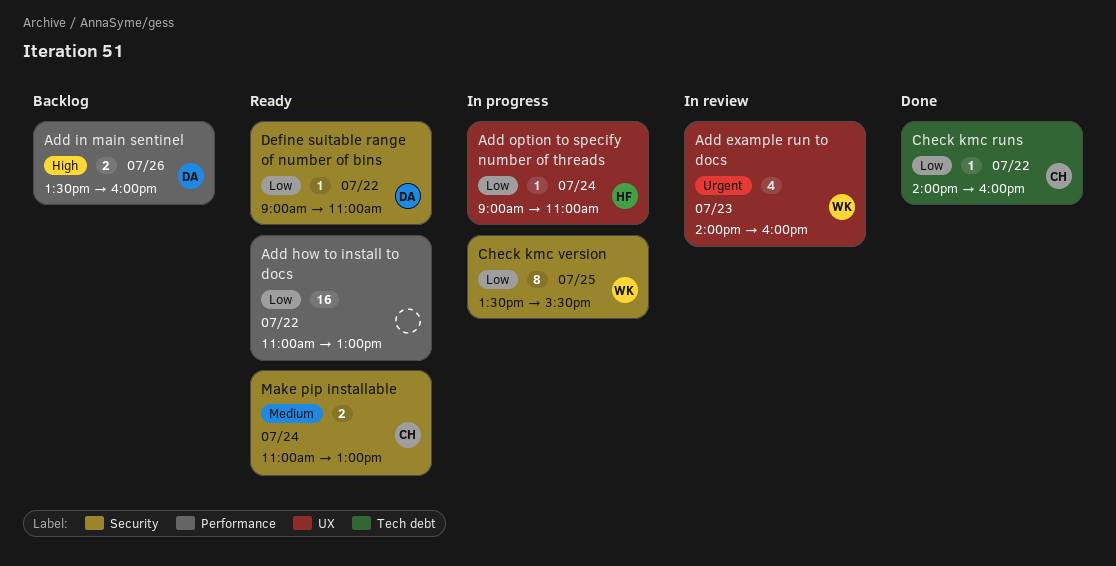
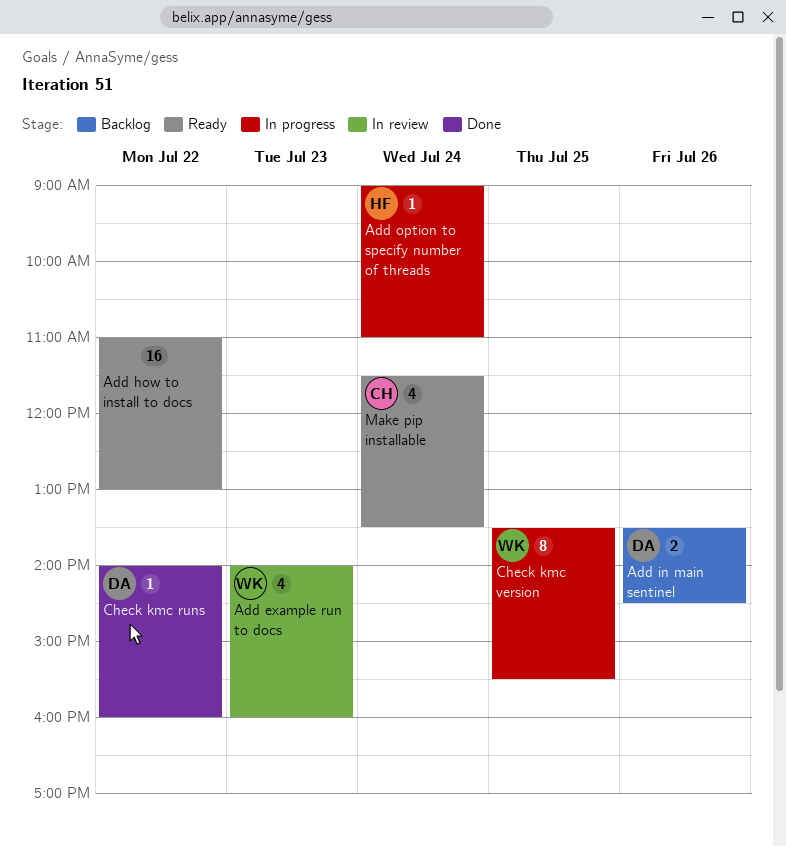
Add in main sentinel, ends: 16:00 -> 14:30
Check kmc runs, owner: CH -> DA
Define suitable range of number of bins: present -> none
Make pip installable, estimate: 2 -> 4
Make pip installable, begins: 11:00 -> 11:30
Make pip installable, ends: 13:00 -> 13:30

